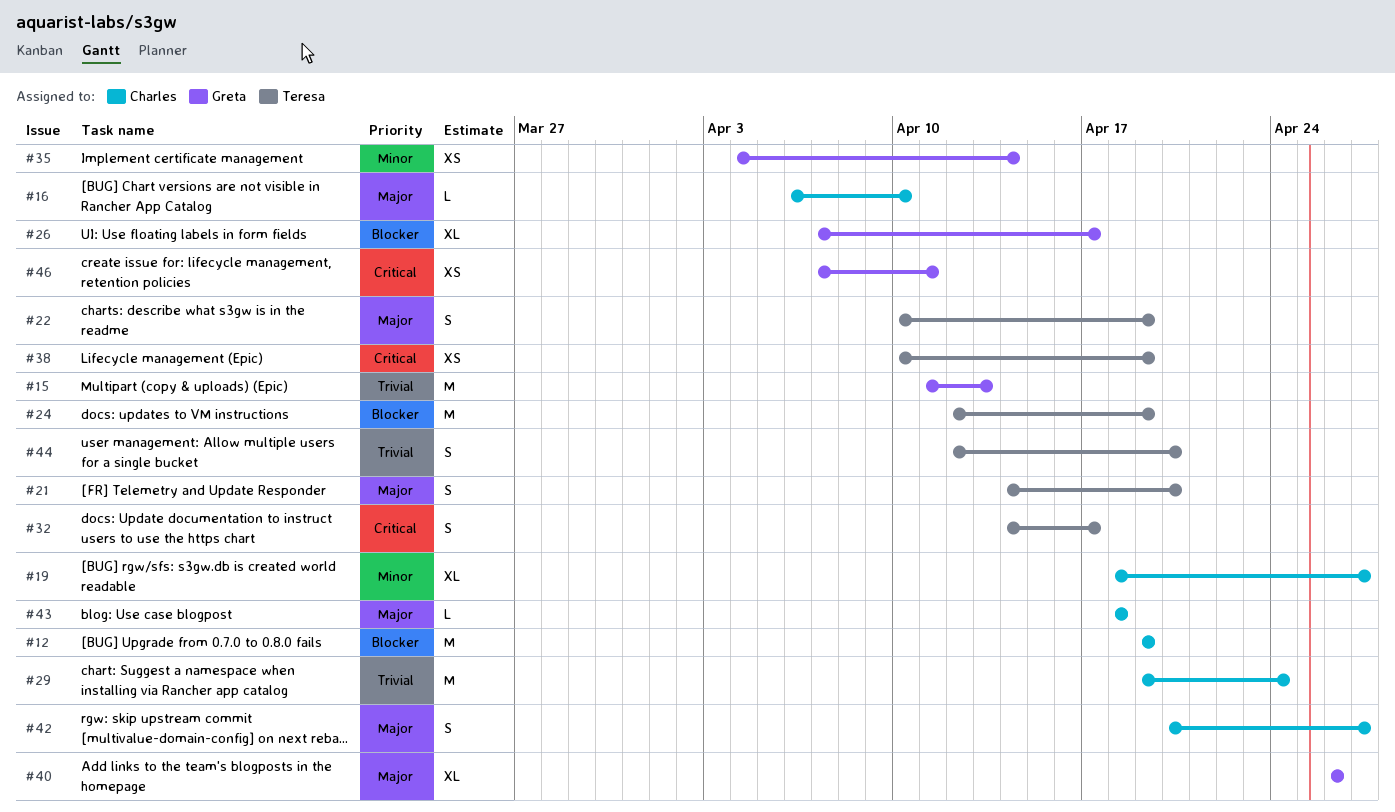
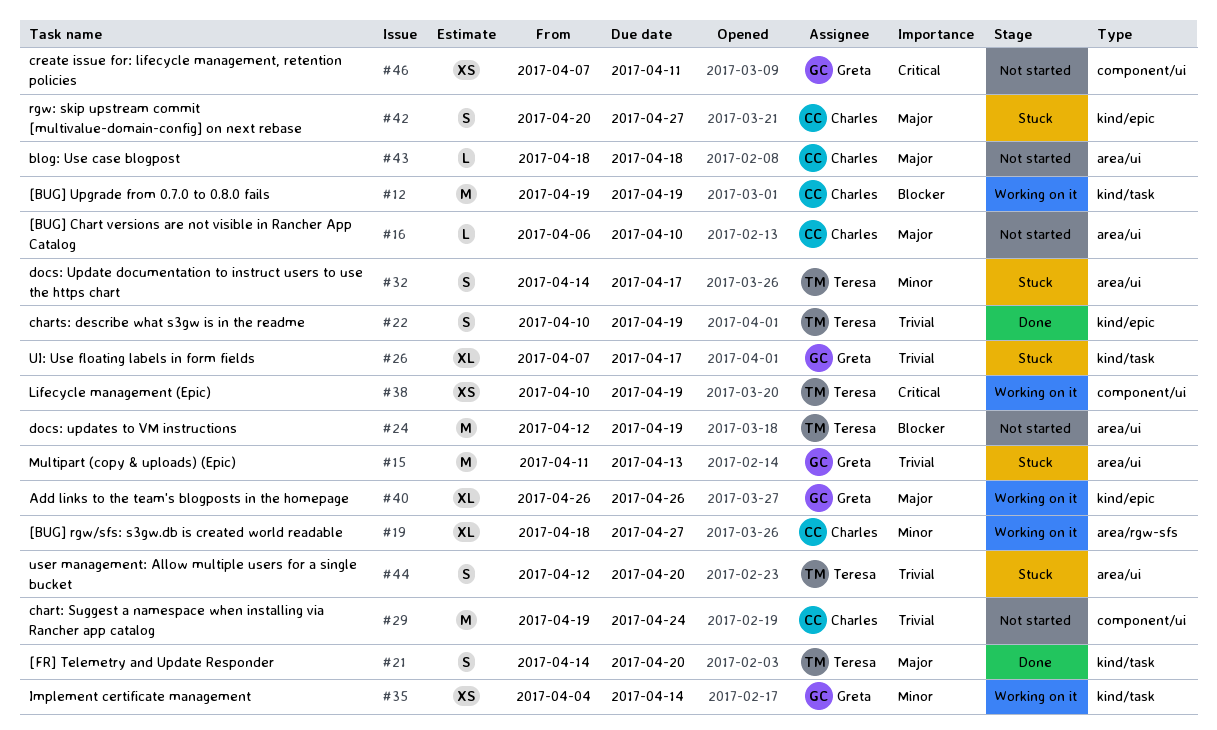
#22, priority: Major -> Trivial
#26, priority: Blocker -> Trivial
#32, priority: Critical -> Minor

